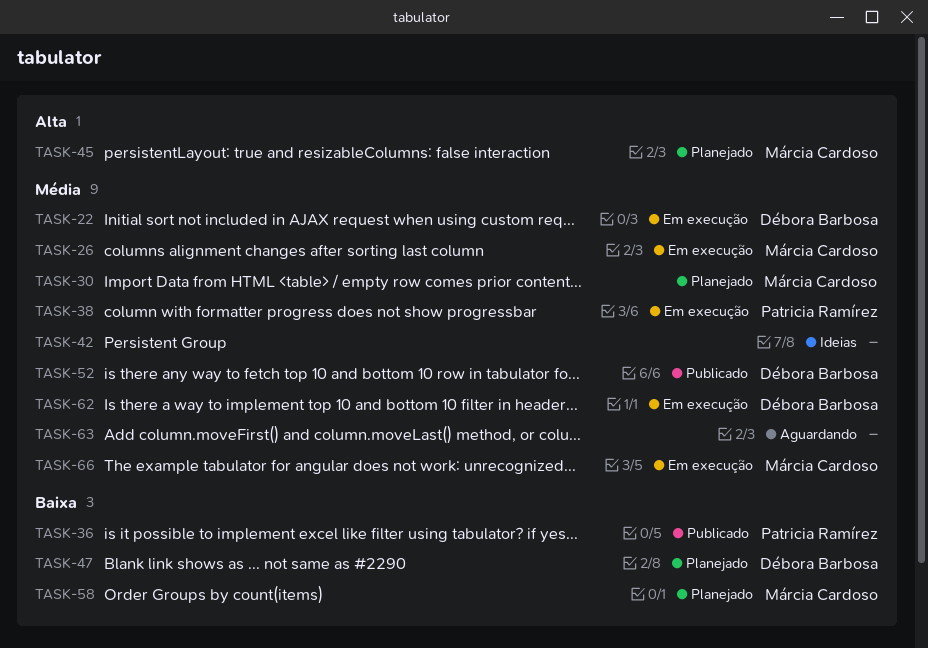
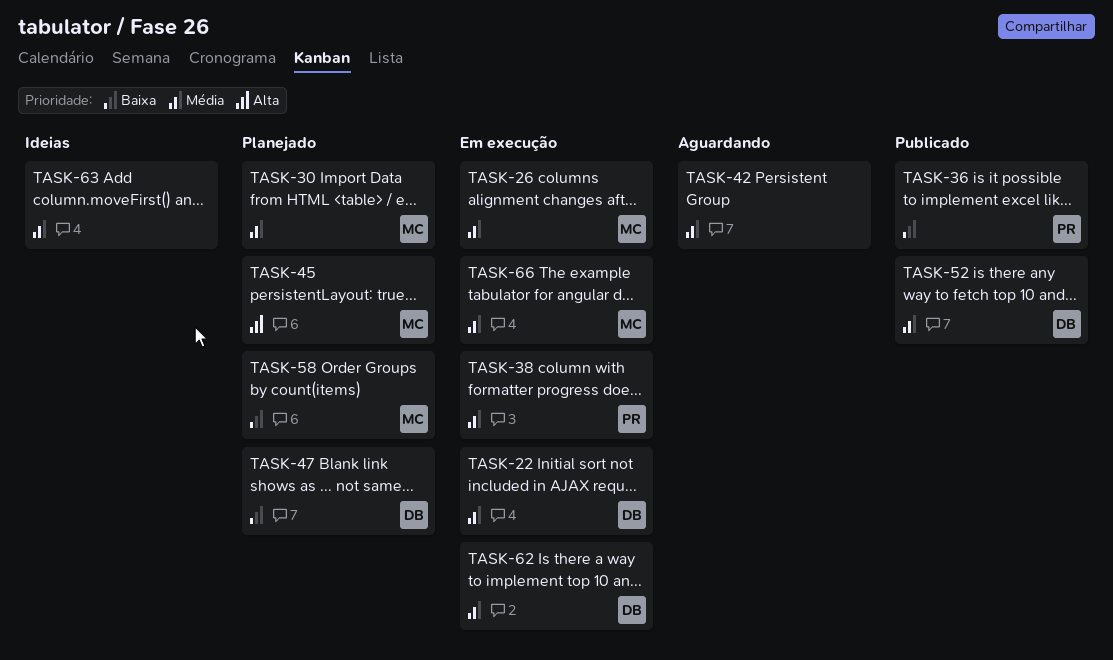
TASK-42, status: Ideias -> Aguardando
TASK-63, status: Aguardando -> Ideias

